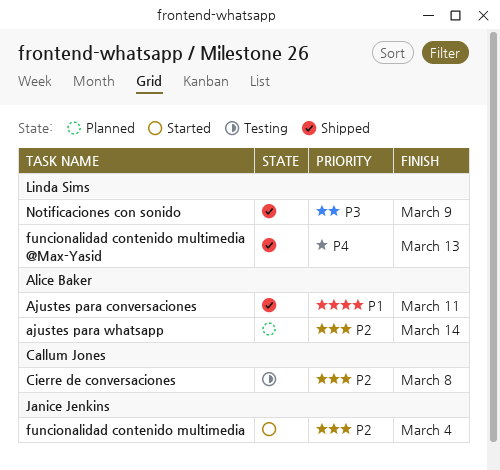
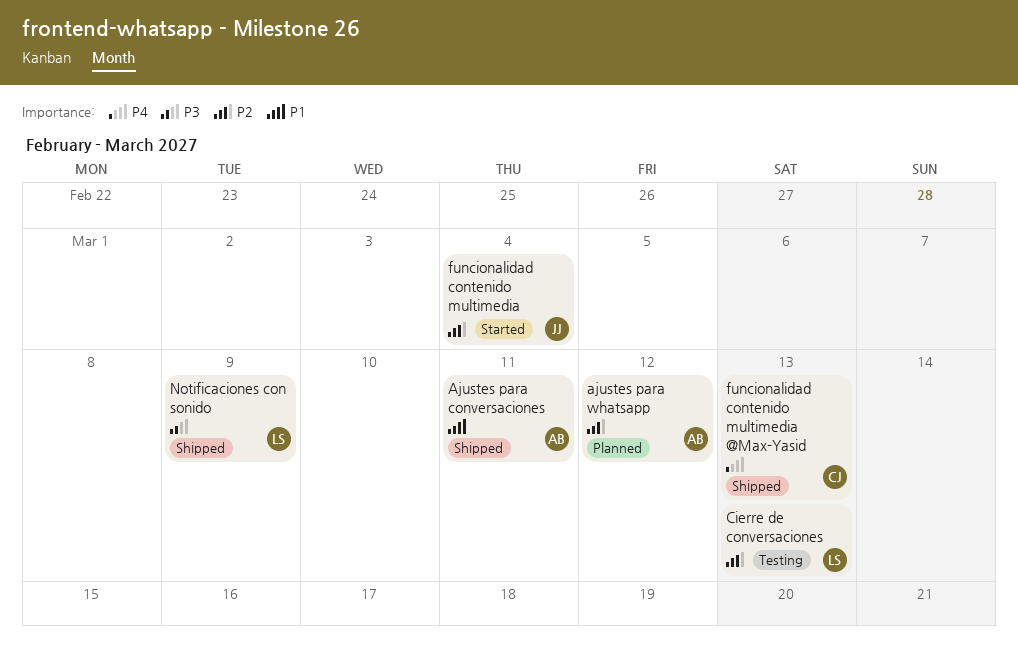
ajustes para whatsapp, due: Mar 14 -> Mar 12
Cierre de conversaciones, owner: Callum Jones -> Linda Sims
Cierre de conversaciones, due: Mar 8 -> Mar 13
funcionalidad contenido multimedia @Max-Yasid, owner: Linda Sims -> Callum Jones

